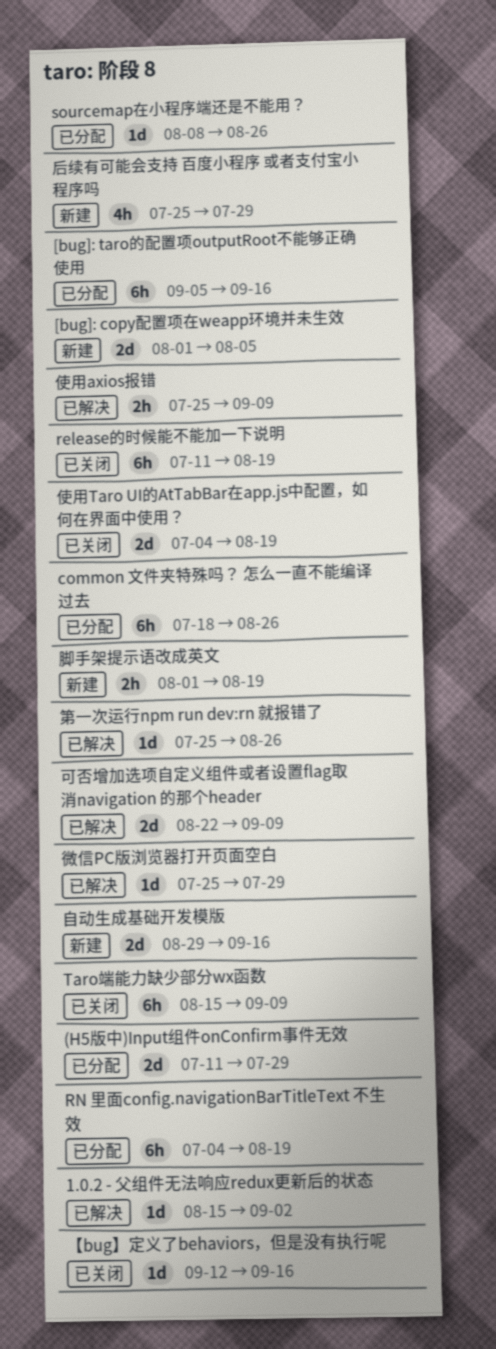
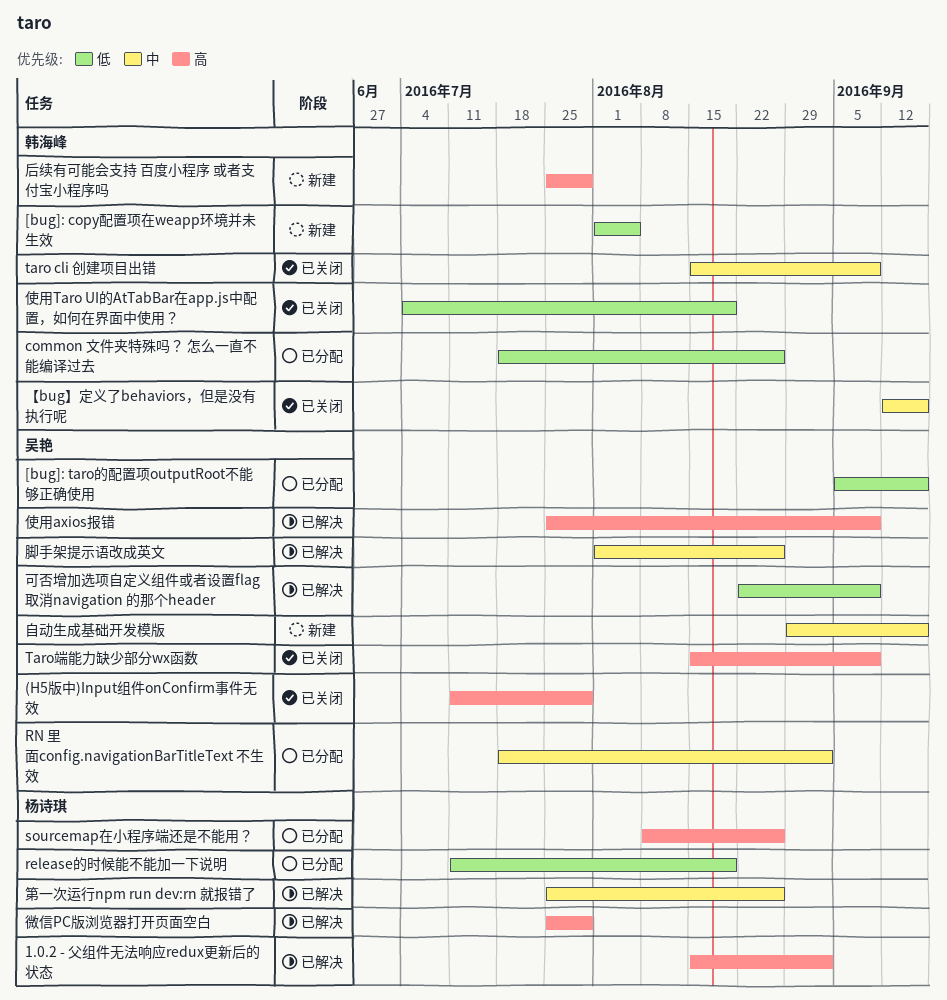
(H5版中)Input组件onConfirm事件无效, status: 已分配 -> 已关闭
release的时候能不能加一下说明, status: 已关闭 -> 已分配
RN 里面config.navigationBarTitleText 不生效, start: Jul 4 -> Jul 18
RN 里面config.navigationBarTitleText 不生效, due: Aug 19 -> Sep 2
taro cli 创建项目出错: none -> present
脚手架提示语改成英文, status: 新建 -> 已解决
脚手架提示语改成英文, due: Aug 19 -> Aug 26

